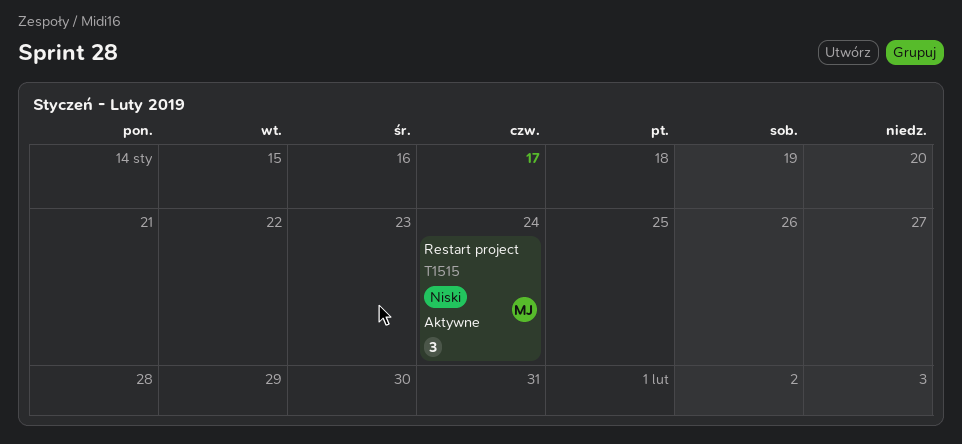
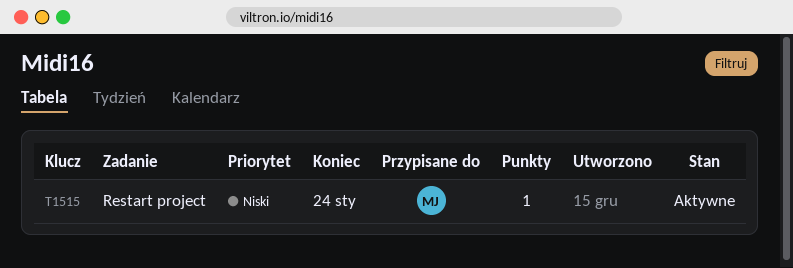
T1515, estimate: 3 -> 1

